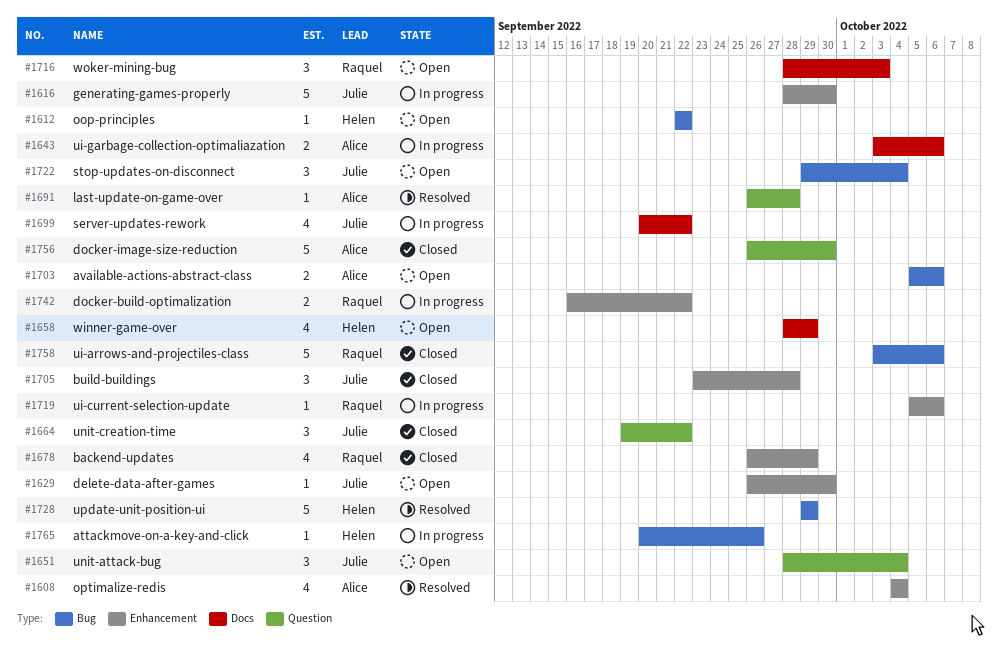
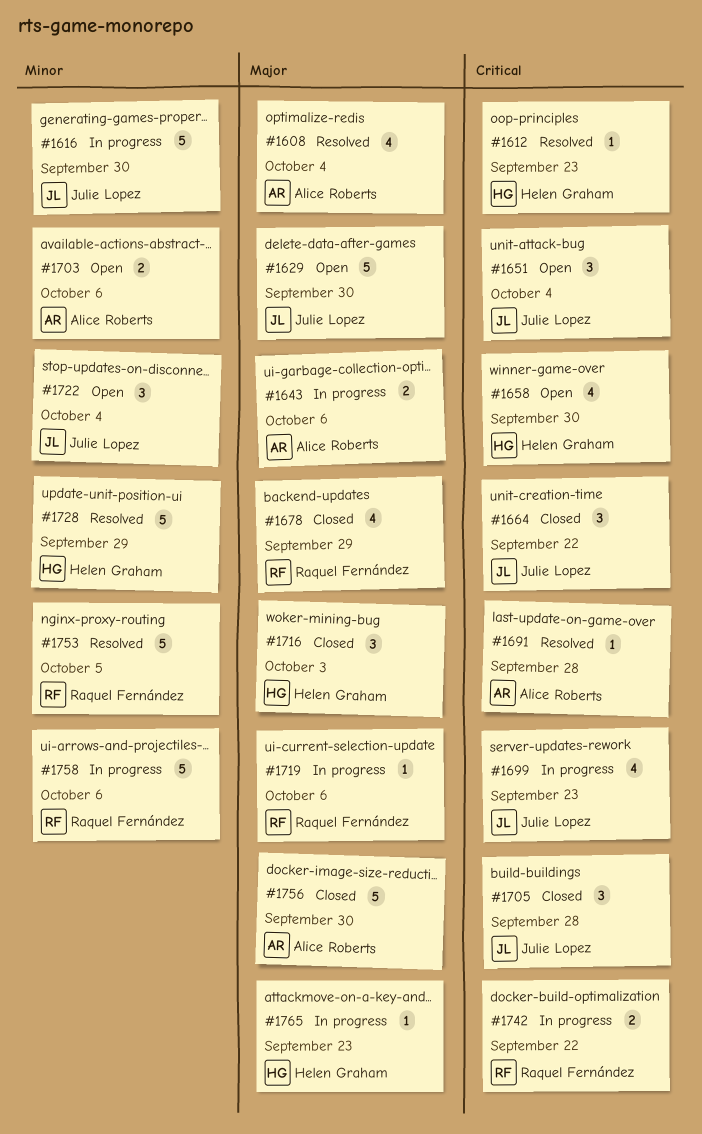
#1612, status: Open -> Resolved
#1612, due: Sep 22 -> Sep 23
#1629, estimate: 1 -> 5
#1658, due: Sep 29 -> Sep 30
#1699, due: Sep 22 -> Sep 23
#1716, status: Open -> Closed
#1716, owner: Raquel Fernández -> Helen Graham
#1753: none -> present
#1758, status: Closed -> In progress
#1765, due: Sep 26 -> Sep 23

